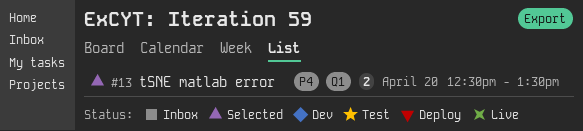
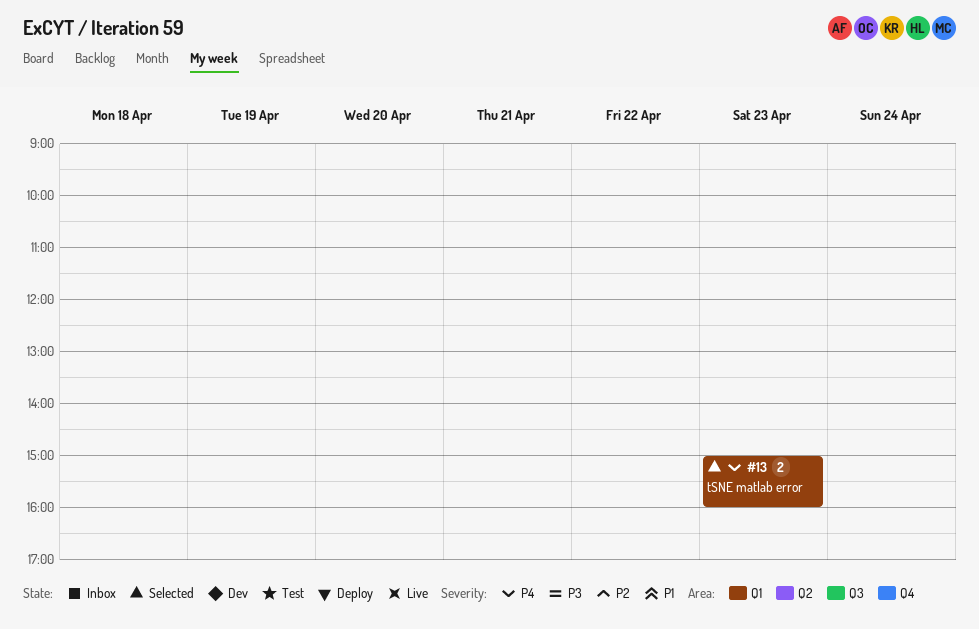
#13, day: Apr 20 -> Apr 23
#13, begins: 12:30 -> 15:00
#13, ends: 13:30 -> 16:00

